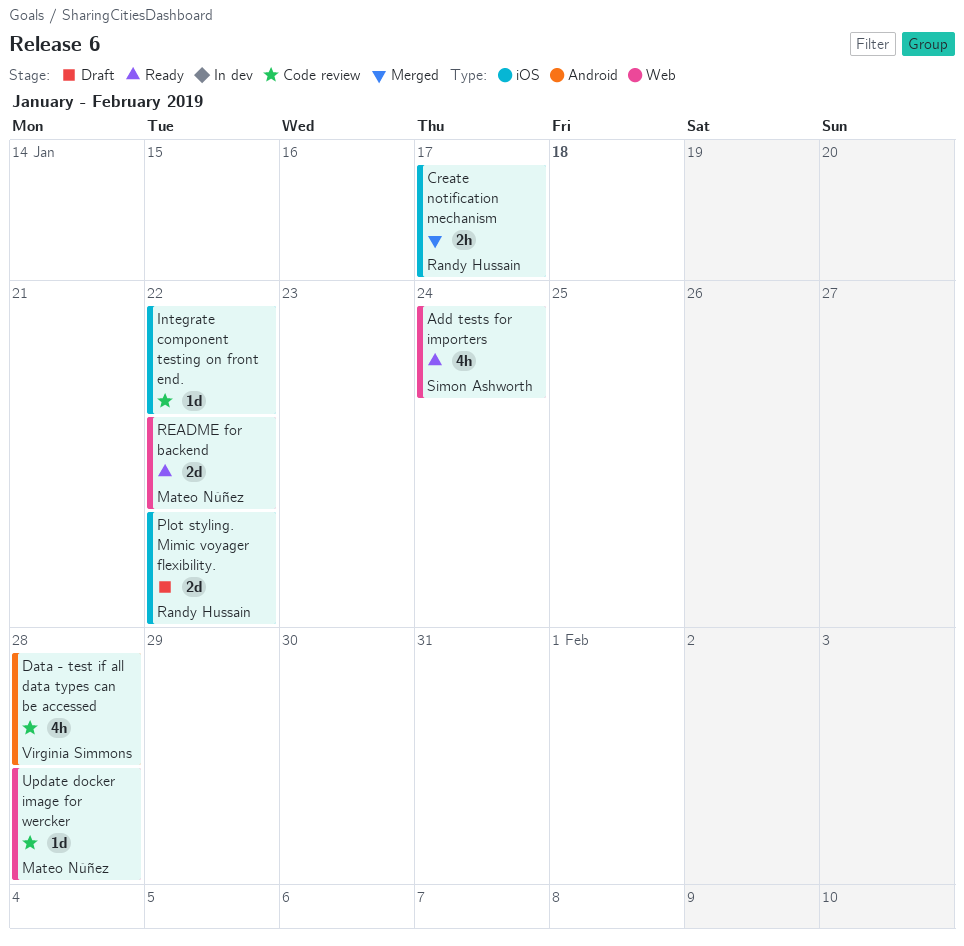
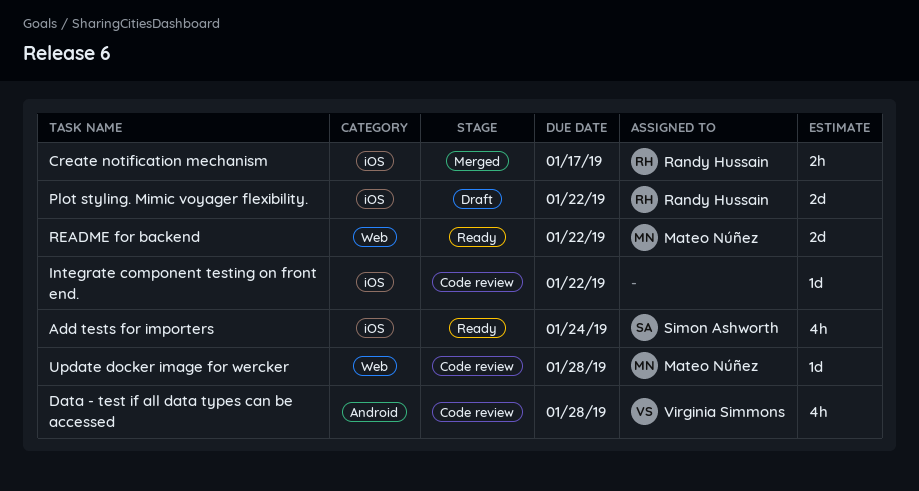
Add tests for importers, label: Web -> iOS

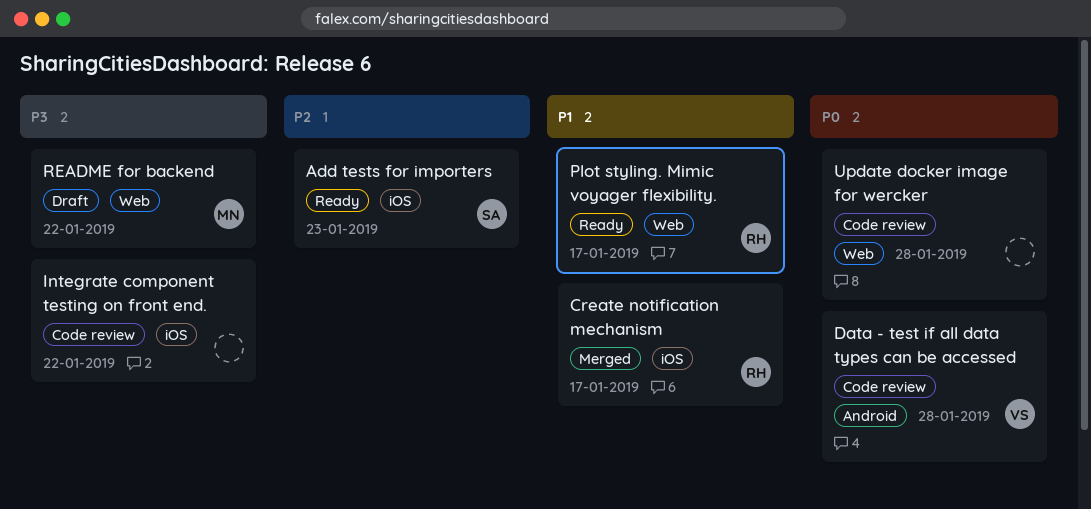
Add tests for importers, due: Jan 24 -> Jan 23
Plot styling. Mimic voyager flexibility., status: Draft -> Ready
Plot styling. Mimic voyager flexibility., label: iOS -> Web
Plot styling. Mimic voyager flexibility., due: Jan 22 -> Jan 17
README for backend, status: Ready -> Draft
Update docker image for wercker, owner: Mateo Núñez -> none

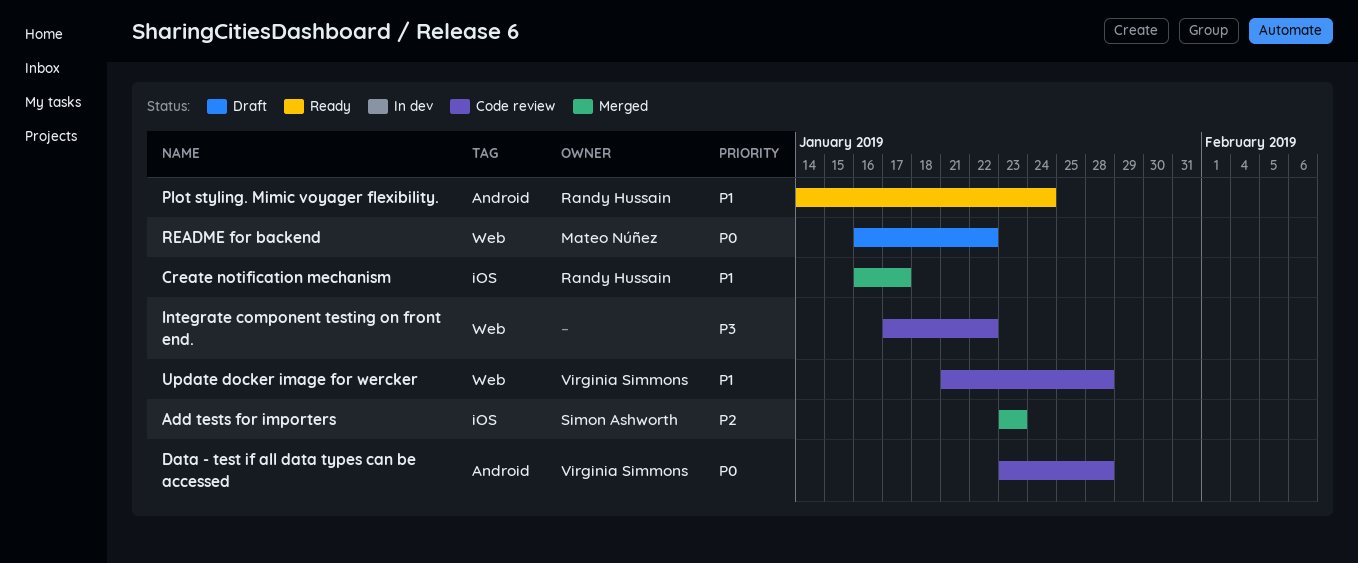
Add tests for importers, status: Ready -> Merged
Integrate component testing on front end., label: iOS -> Web
Plot styling. Mimic voyager flexibility., label: Web -> Android
Plot styling. Mimic voyager flexibility., due: Jan 17 -> Jan 24
README for backend, priority: P3 -> P0
Update docker image for wercker, owner: none -> Virginia Simmons
Update docker image for wercker, priority: P0 -> P1

